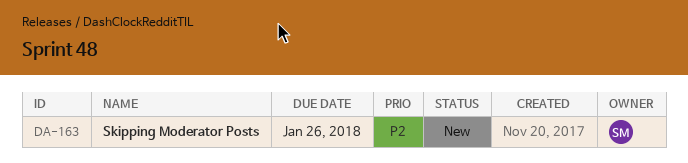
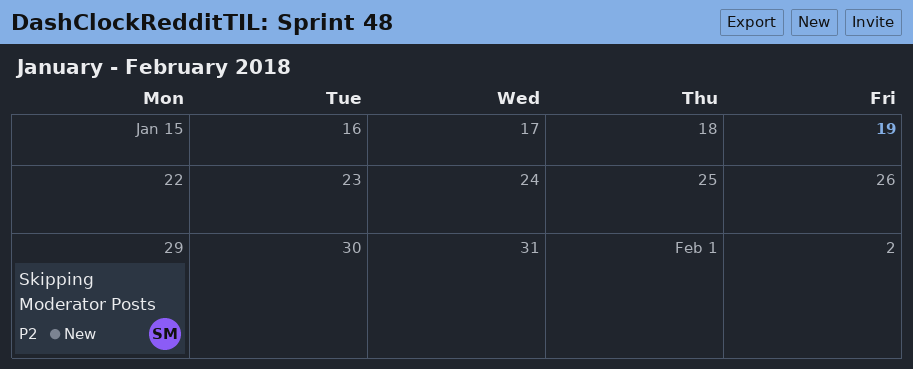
Skipping Moderator Posts, due: Jan 26 -> Jan 29

